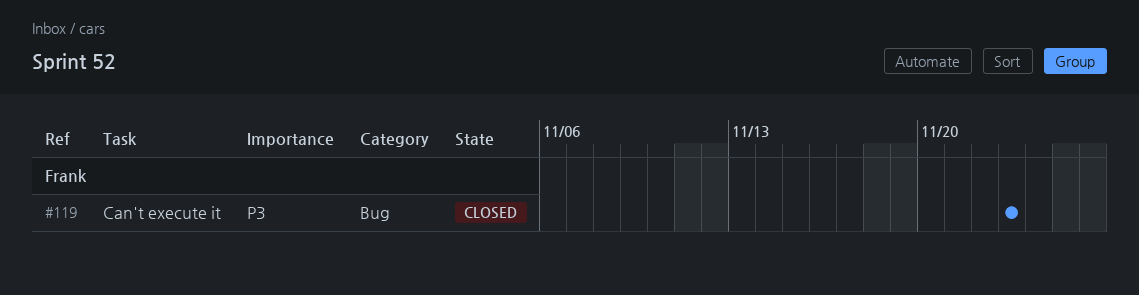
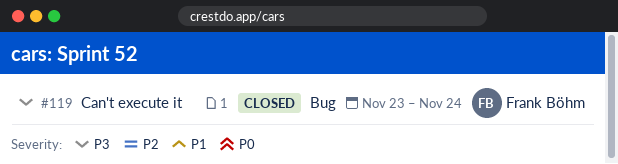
#119, due: Nov 23 -> Nov 24

